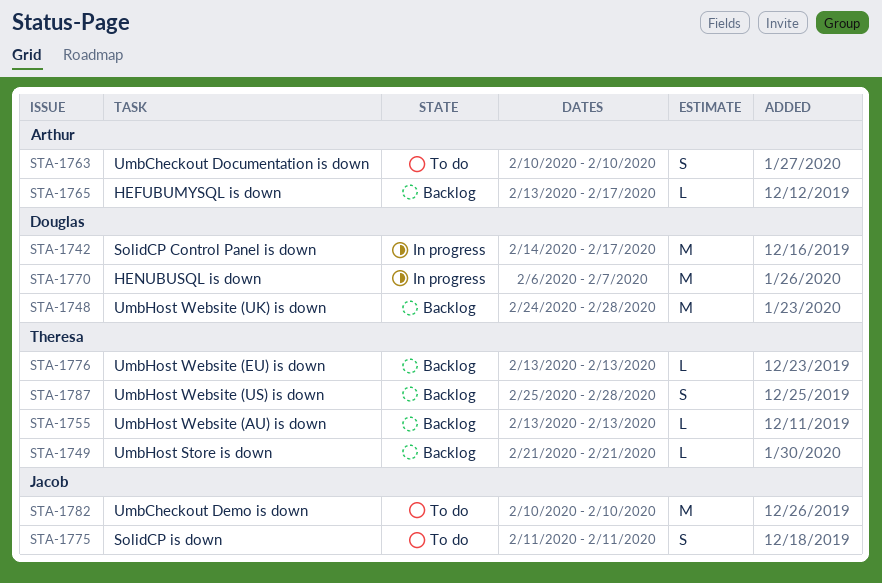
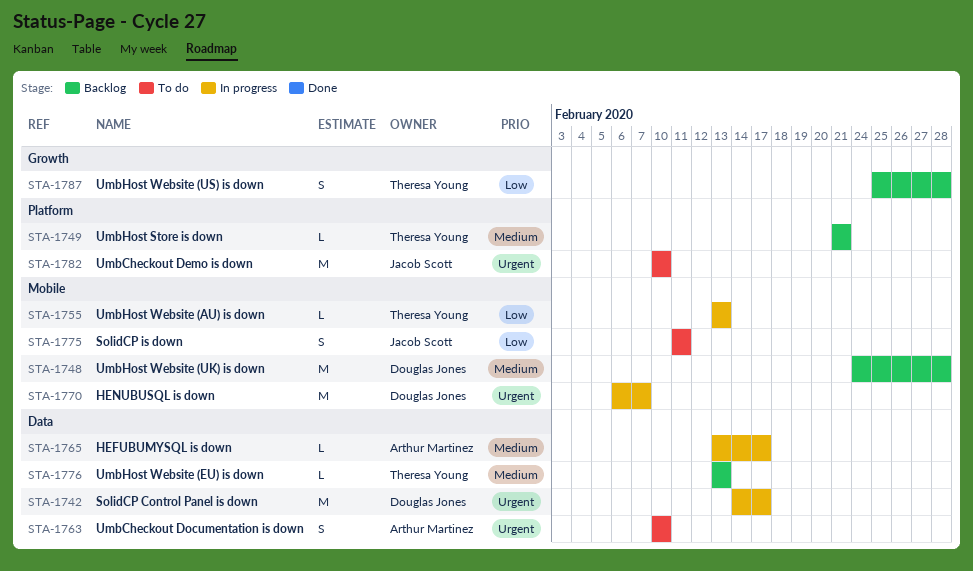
STA-1755, status: Backlog -> In progress
STA-1765, status: Backlog -> In progress

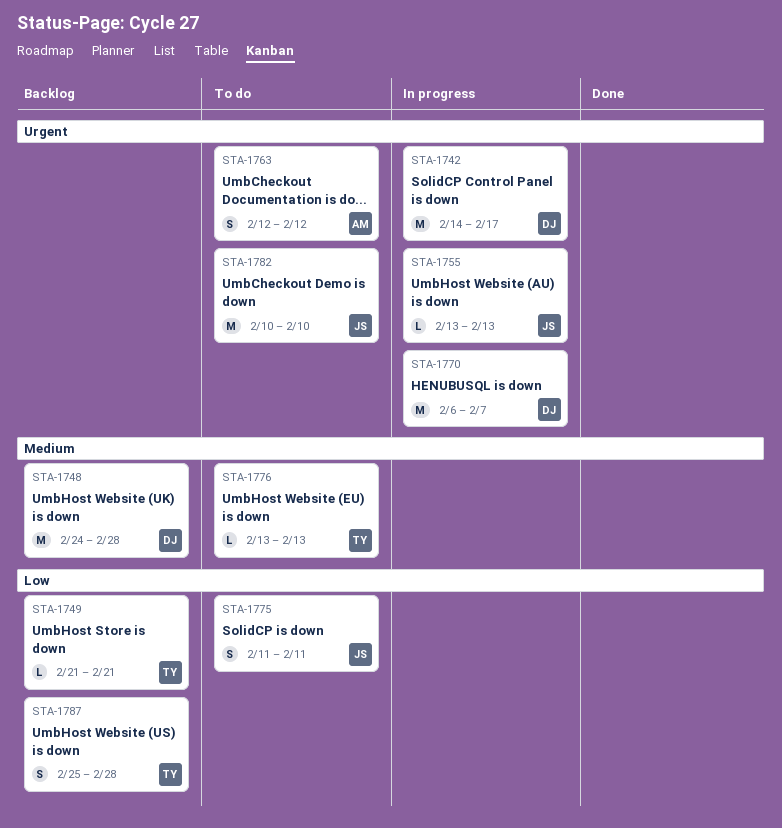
STA-1749, priority: Medium -> Low
STA-1755, owner: Theresa Young -> Jacob Scott
STA-1755, priority: Low -> Urgent
STA-1763, start: Feb 10 -> Feb 12
STA-1763, due: Feb 10 -> Feb 12
STA-1765: present -> none
STA-1776, status: Backlog -> To do

